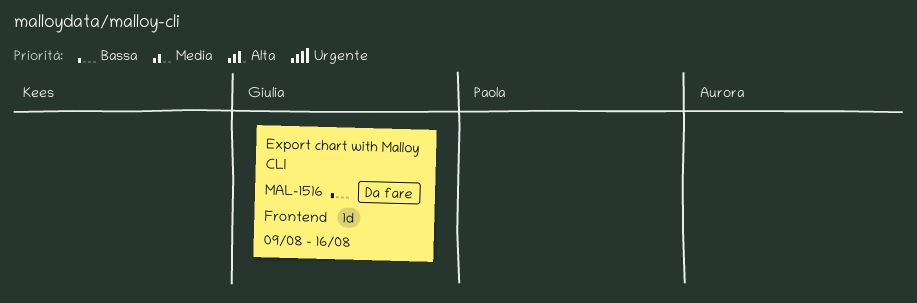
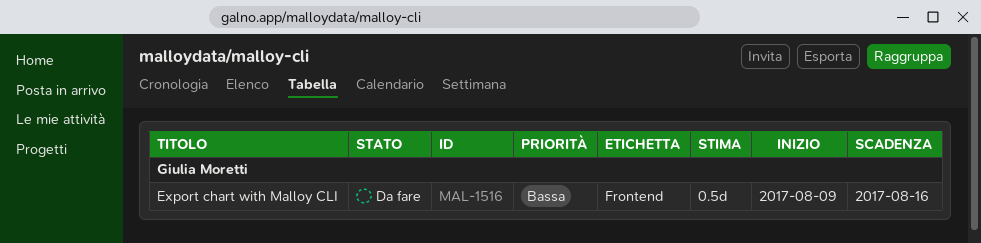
MAL-1516, estimate: 1d -> 0.5d

